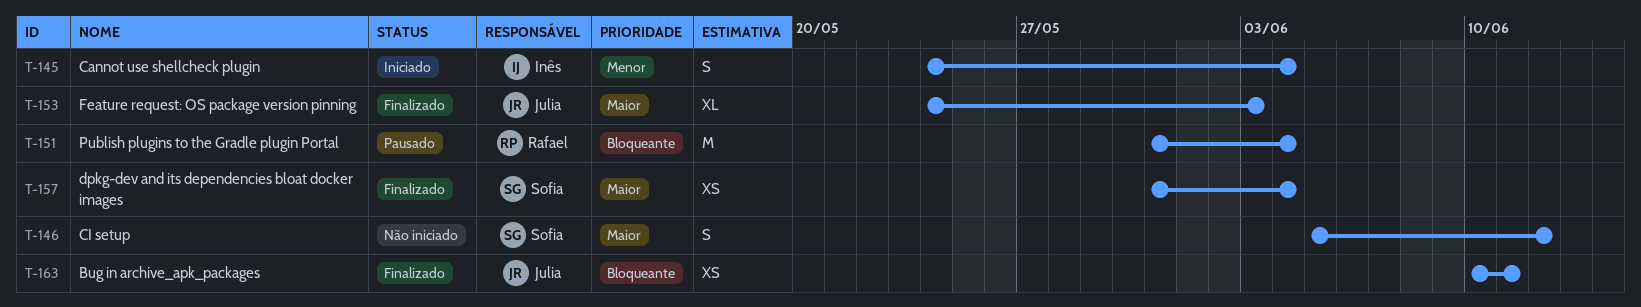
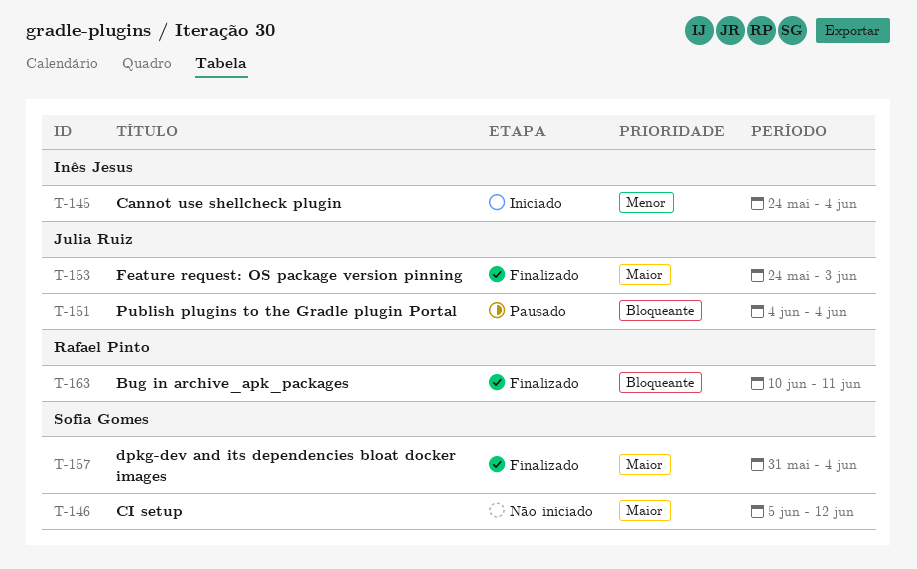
T-151, owner: Rafael Pinto -> Julia Ruiz
T-151, start: May 31 -> Jun 4
T-163, owner: Julia Ruiz -> Rafael Pinto

